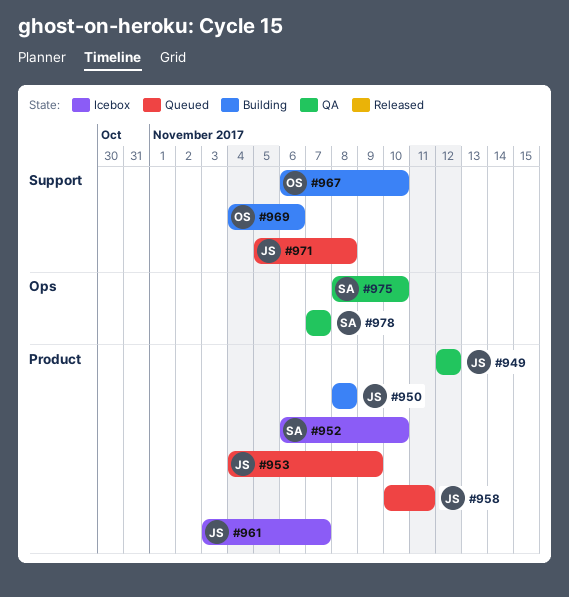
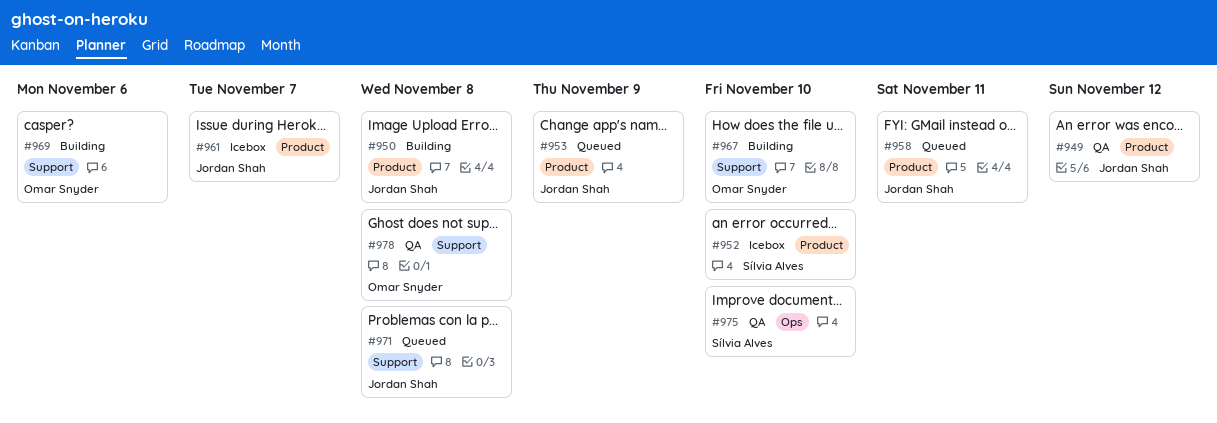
#978, owner: Sílvia Alves -> Omar Snyder
#978, label: Ops -> Support
#978, due: Nov 7 -> Nov 8

